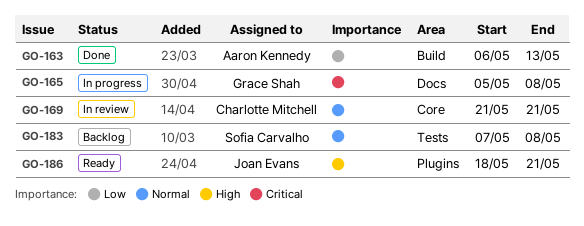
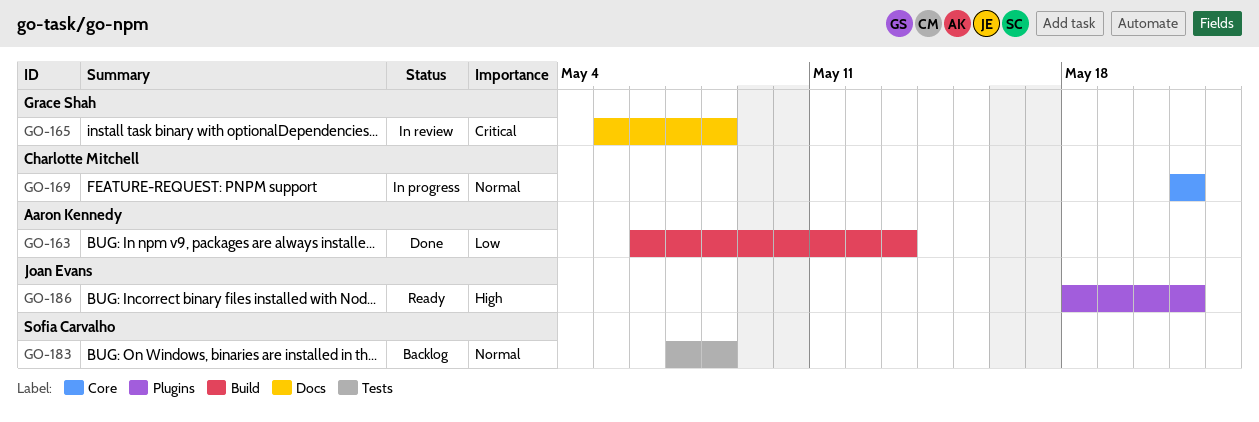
GO-165, status: In progress -> In review
GO-169, status: In review -> In progress

